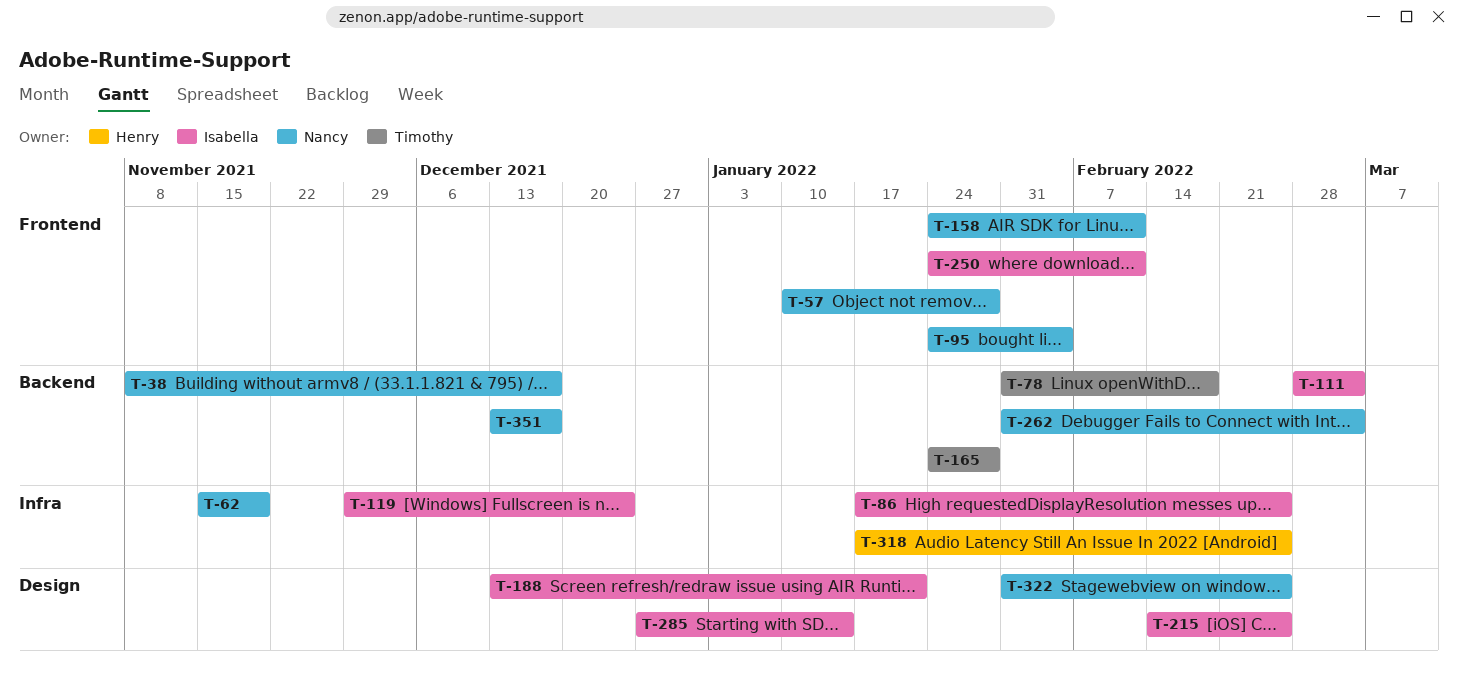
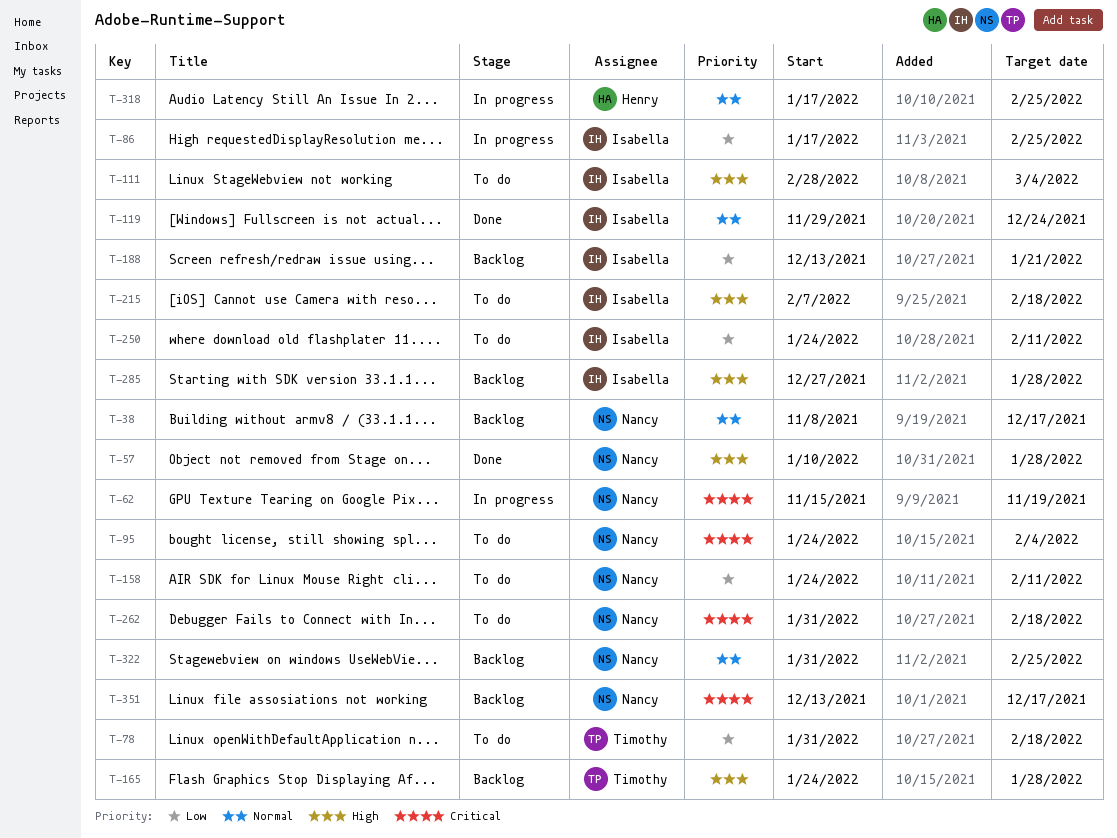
T-215, start: Feb 14 -> Feb 7
T-215, due: Feb 25 -> Feb 18
T-262, due: Mar 4 -> Feb 18
T-285, due: Jan 14 -> Jan 28

